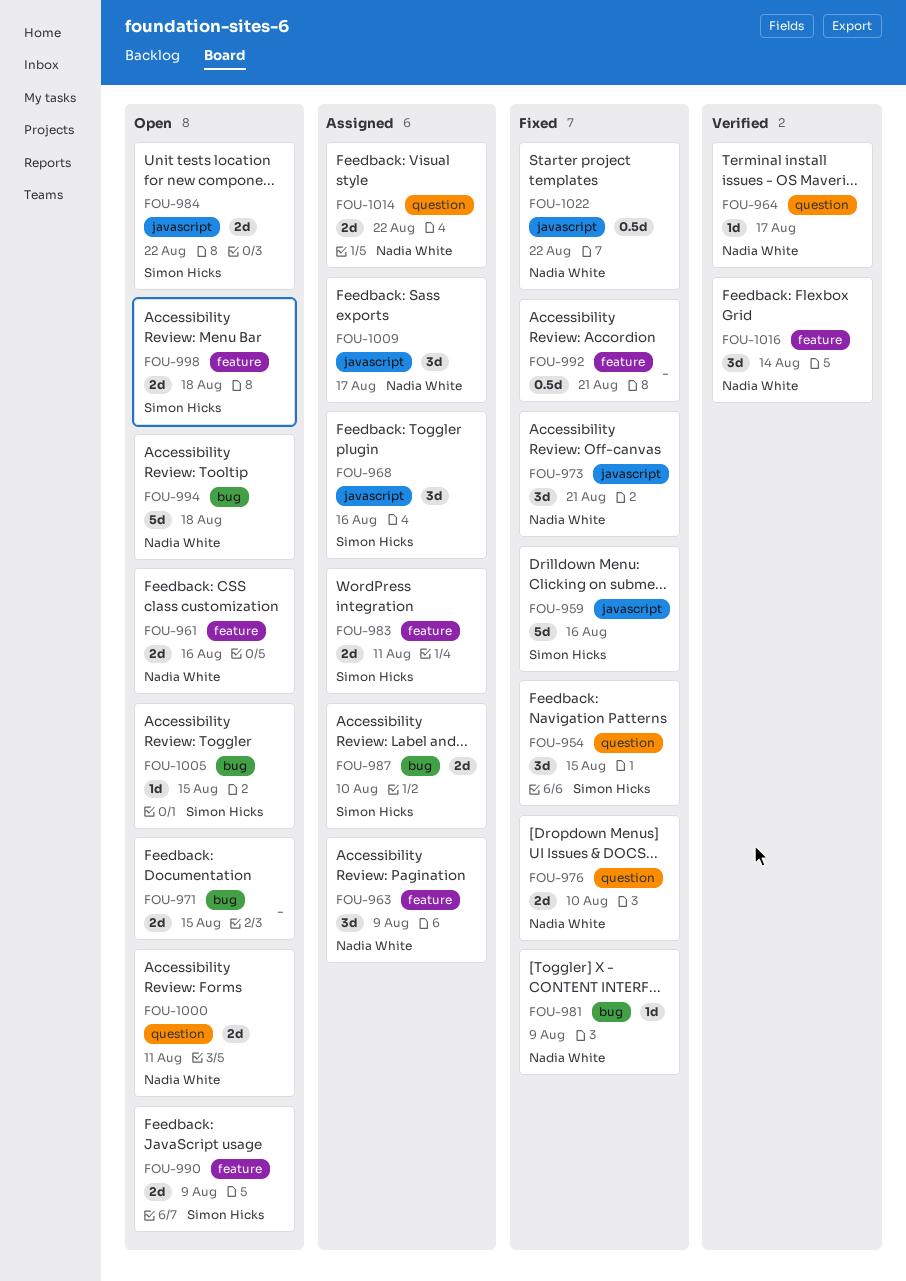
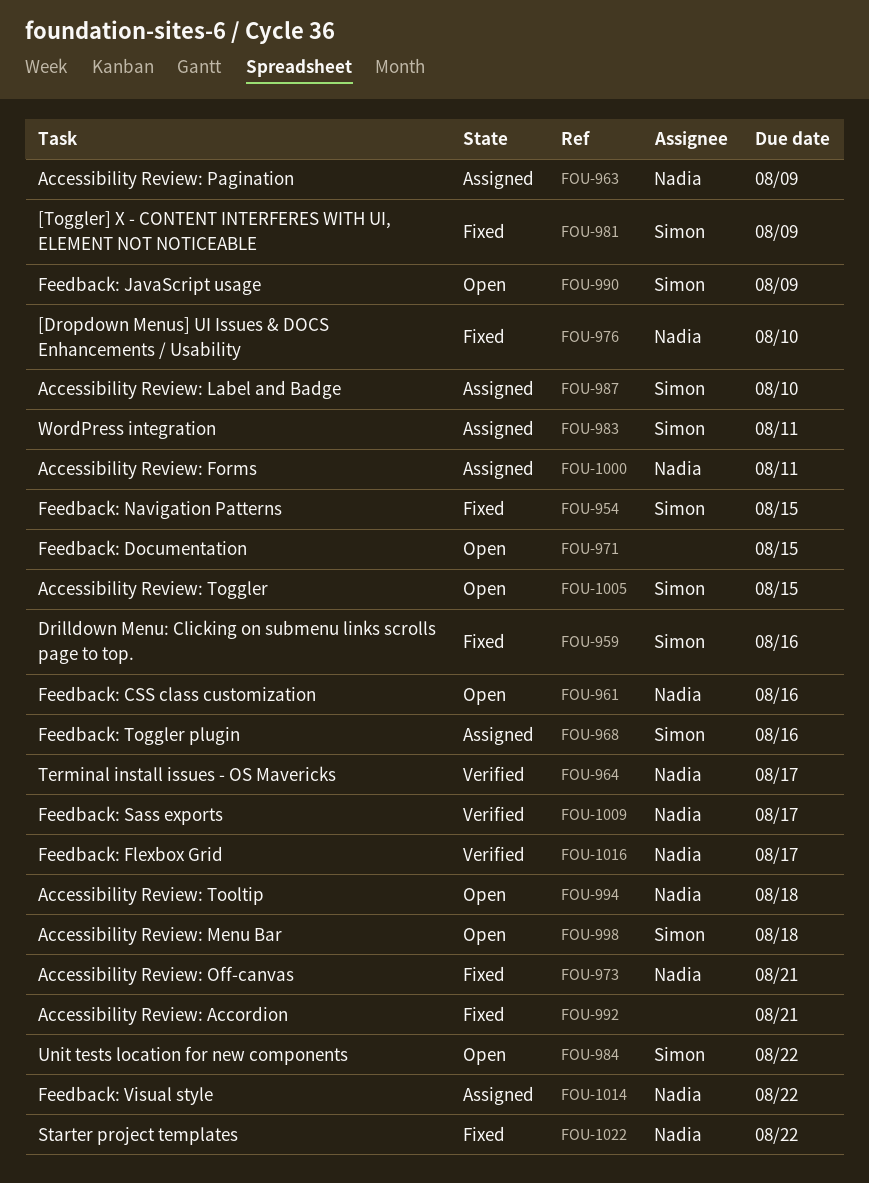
FOU-981, owner: Nadia White -> Simon Hicks
FOU-1000, status: Open -> Assigned
FOU-1009, status: Assigned -> Verified
FOU-1016, due: Aug 14 -> Aug 17

